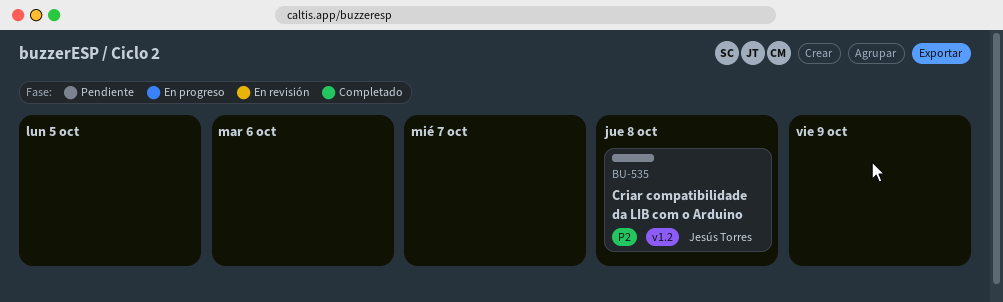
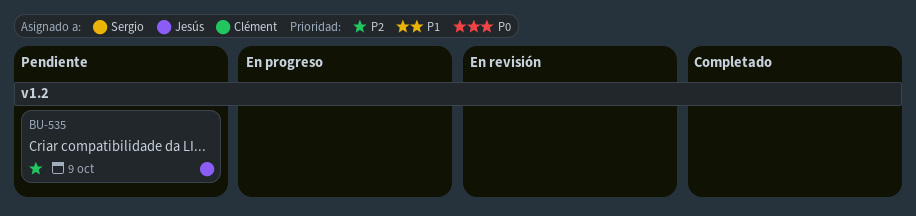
BU-535, due: Oct 8 -> Oct 9

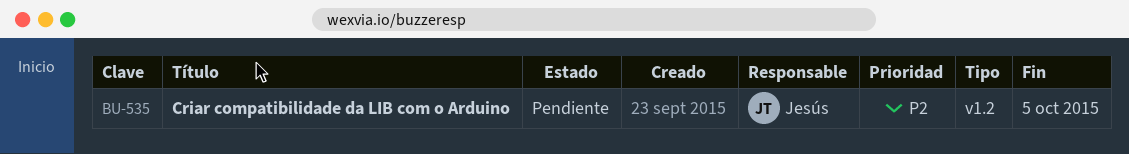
BU-535, due: Oct 9 -> Oct 5

